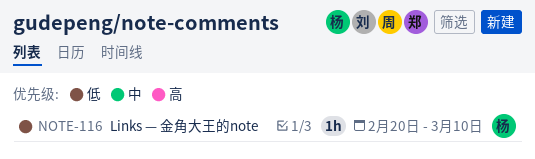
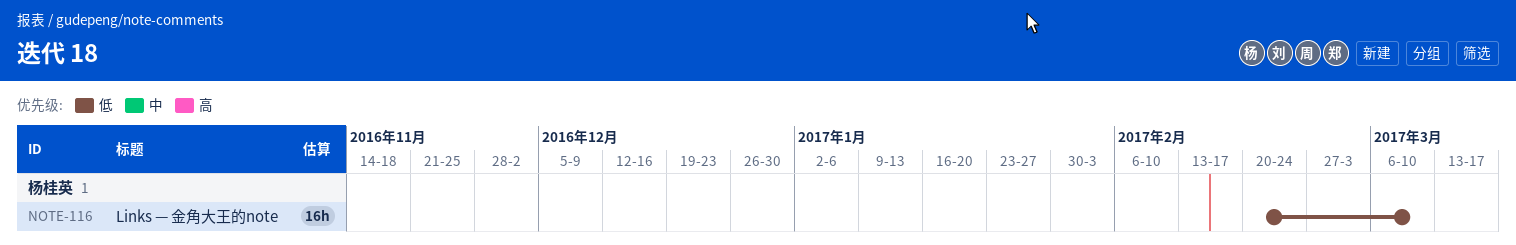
NOTE-116, estimate: 1h -> 16h

